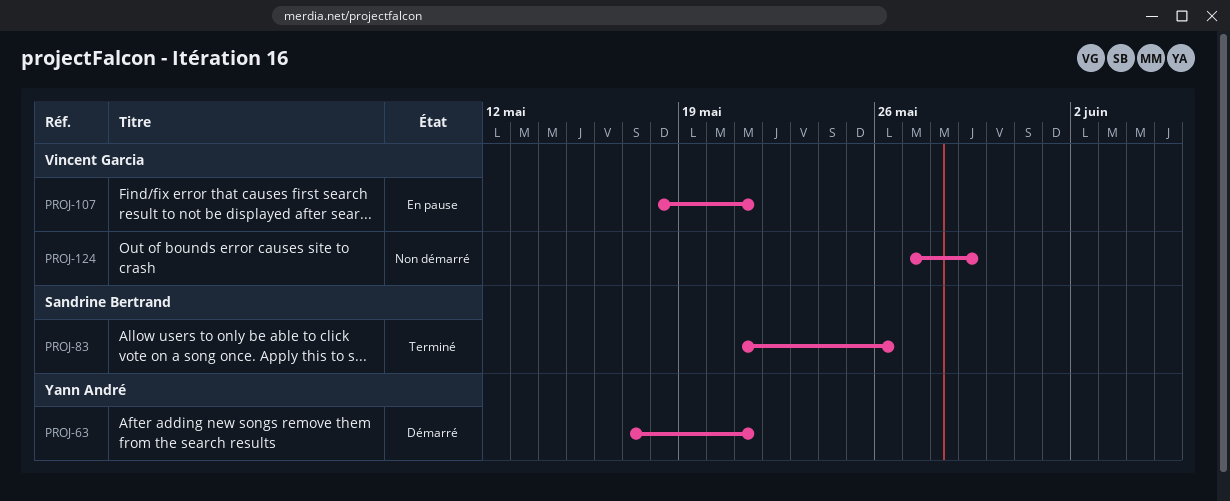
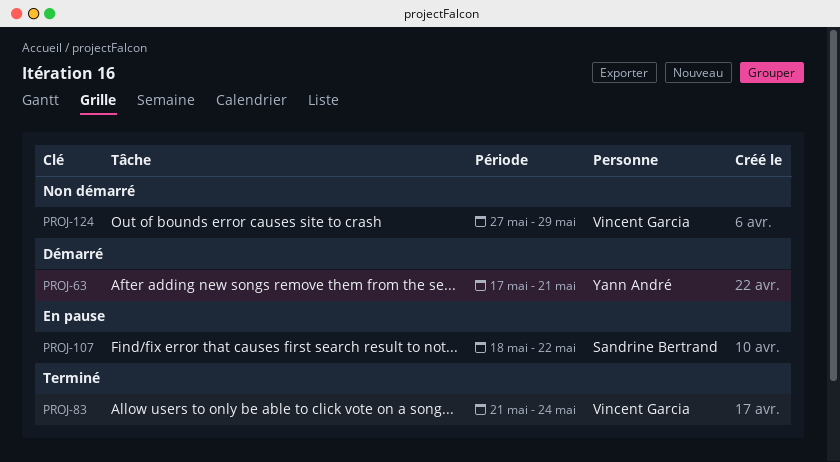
PROJ-83, owner: Sandrine Bertrand -> Vincent Garcia
PROJ-83, due: May 26 -> May 24
PROJ-107, owner: Vincent Garcia -> Sandrine Bertrand
PROJ-107, due: May 21 -> May 22

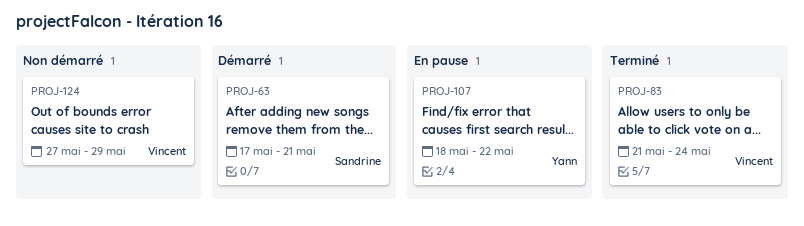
PROJ-63, owner: Yann André -> Sandrine Bertrand
PROJ-107, owner: Sandrine Bertrand -> Yann André

